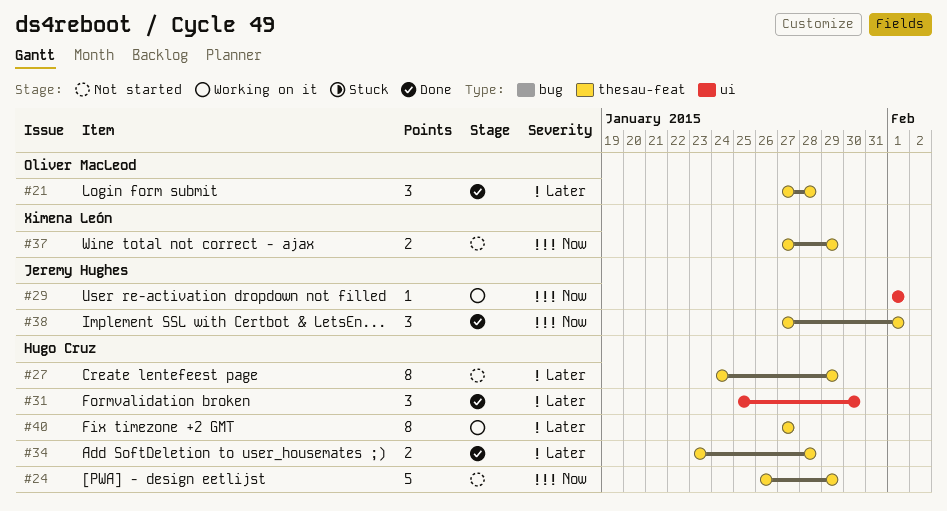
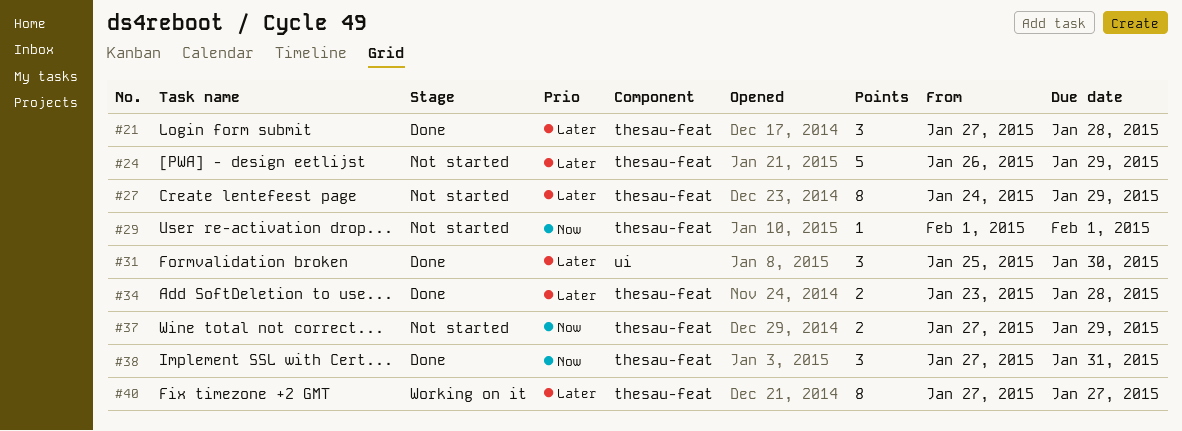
#24, priority: Now -> Later
#29, status: Working on it -> Not started
#29, label: ui -> thesau-feat
#38, due: Feb 1 -> Jan 31

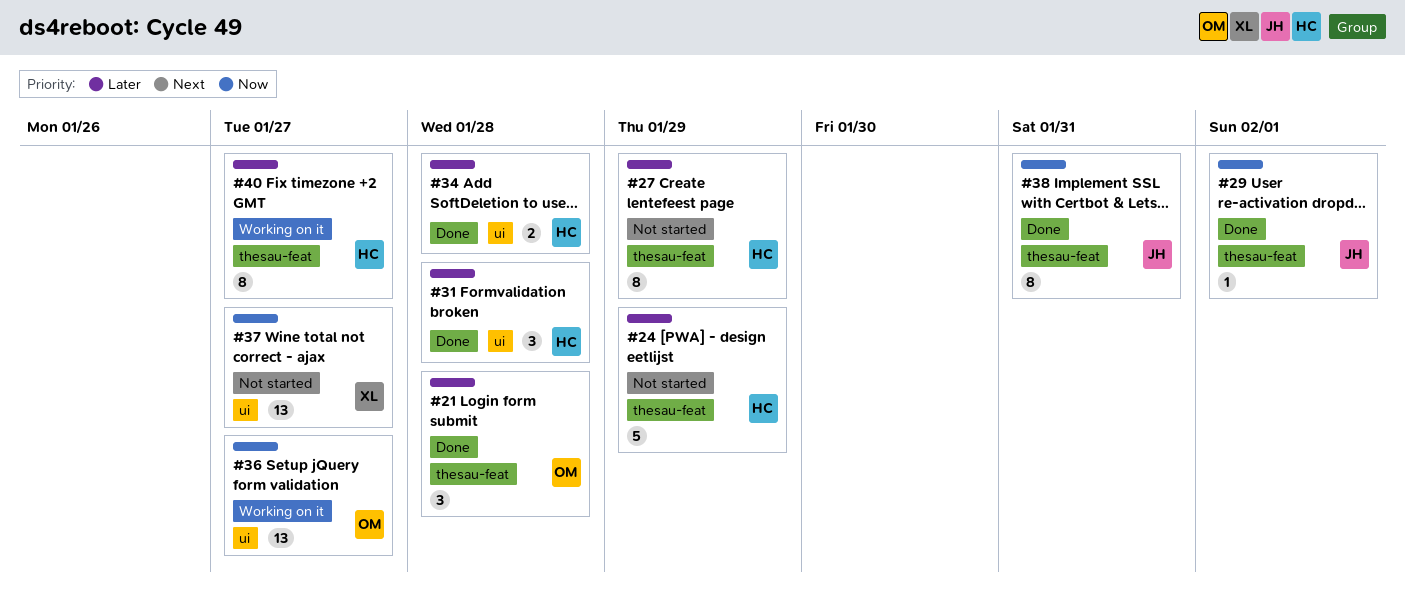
#29, status: Not started -> Done
#31, due: Jan 30 -> Jan 28
#34, label: thesau-feat -> ui
#36: none -> present
#37, label: thesau-feat -> ui
#37, estimate: 2 -> 13
#37, due: Jan 29 -> Jan 27
#38, estimate: 3 -> 8

